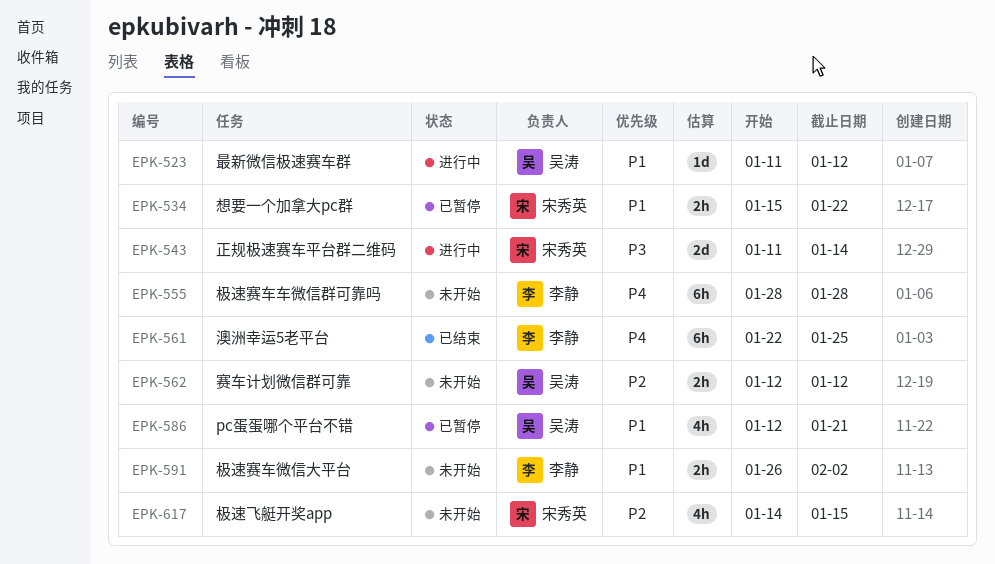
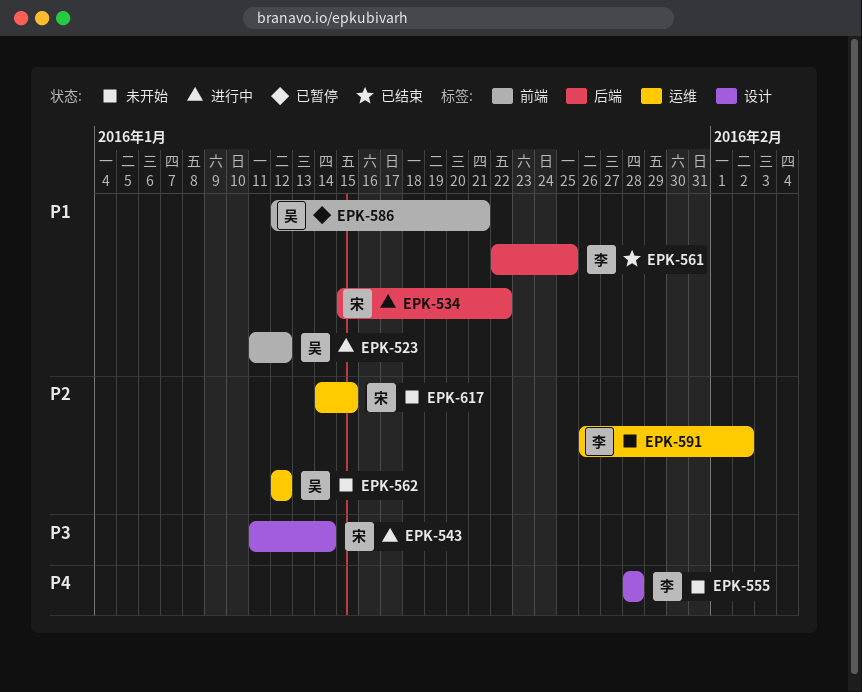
EPK-534, status: 已暂停 -> 进行中
EPK-561, priority: P4 -> P1
EPK-591, priority: P1 -> P2

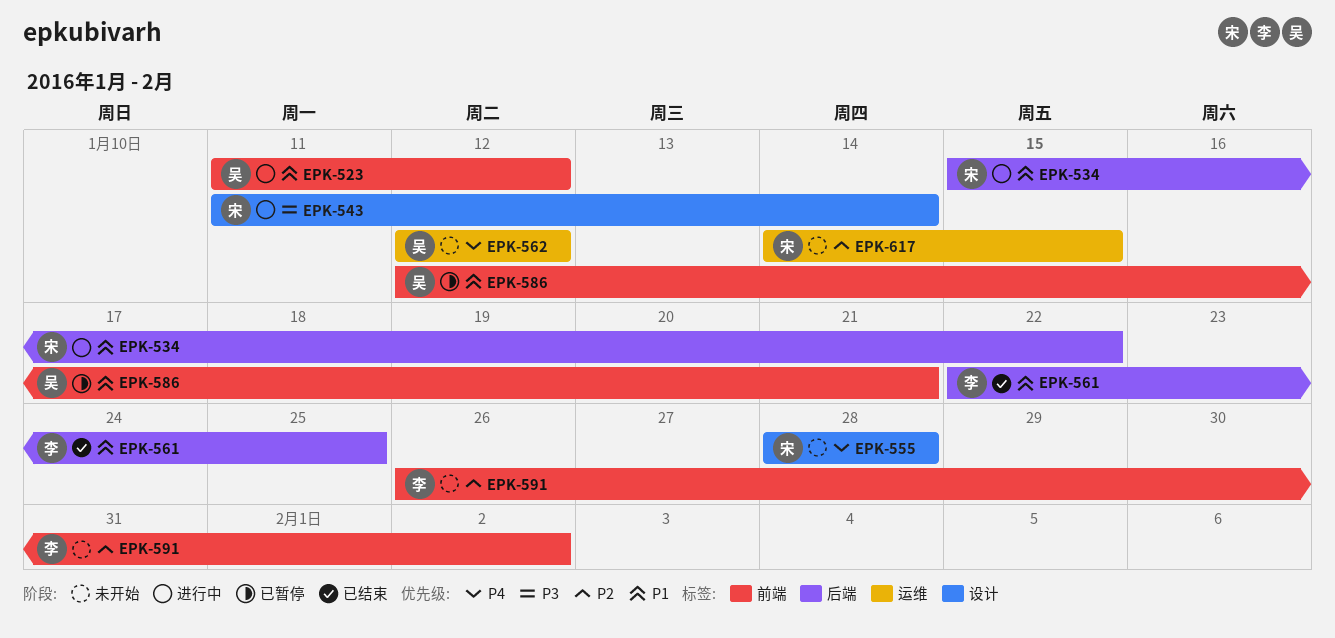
EPK-555, owner: 李 -> 宋
EPK-562, priority: P2 -> P4
EPK-591, label: 运维 -> 前端

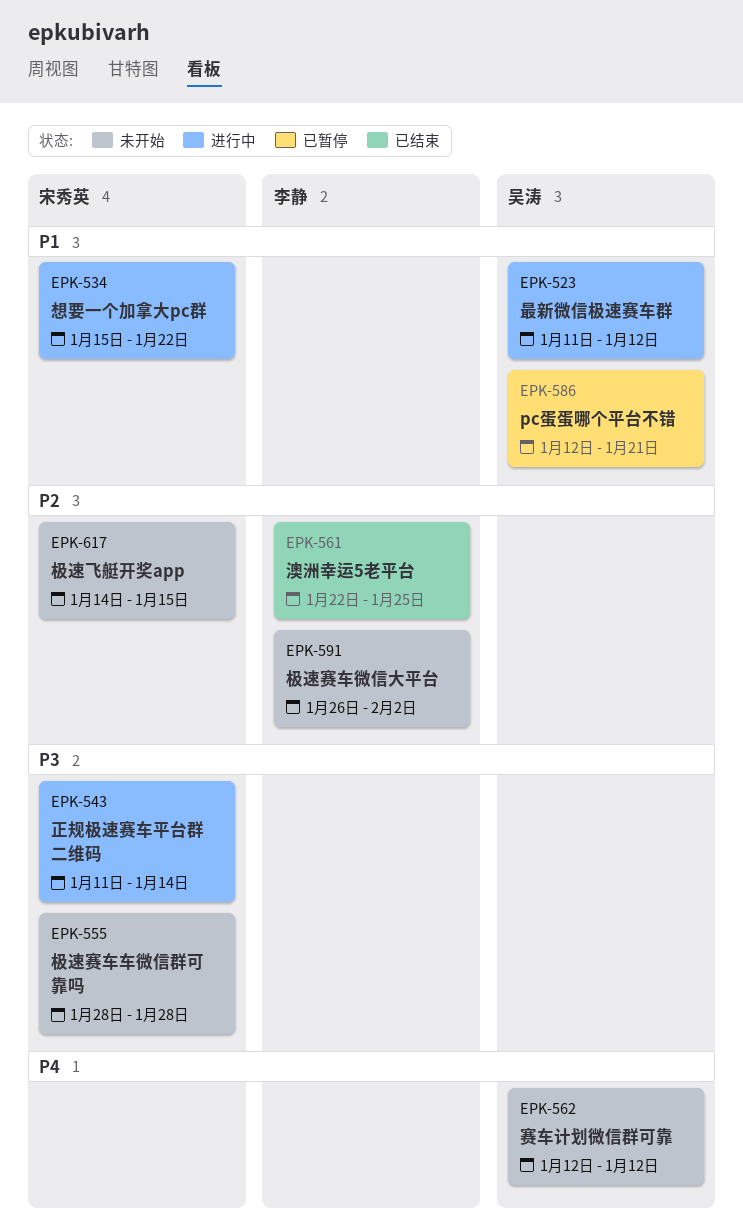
EPK-555, priority: P4 -> P3
EPK-561, priority: P1 -> P2

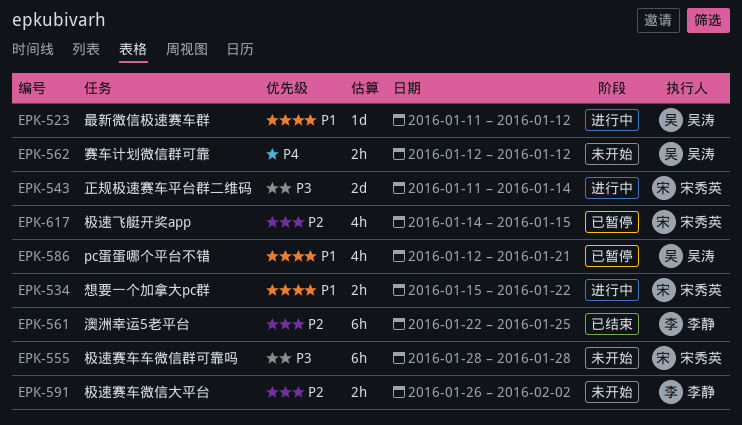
EPK-617, status: 未开始 -> 已暂停

